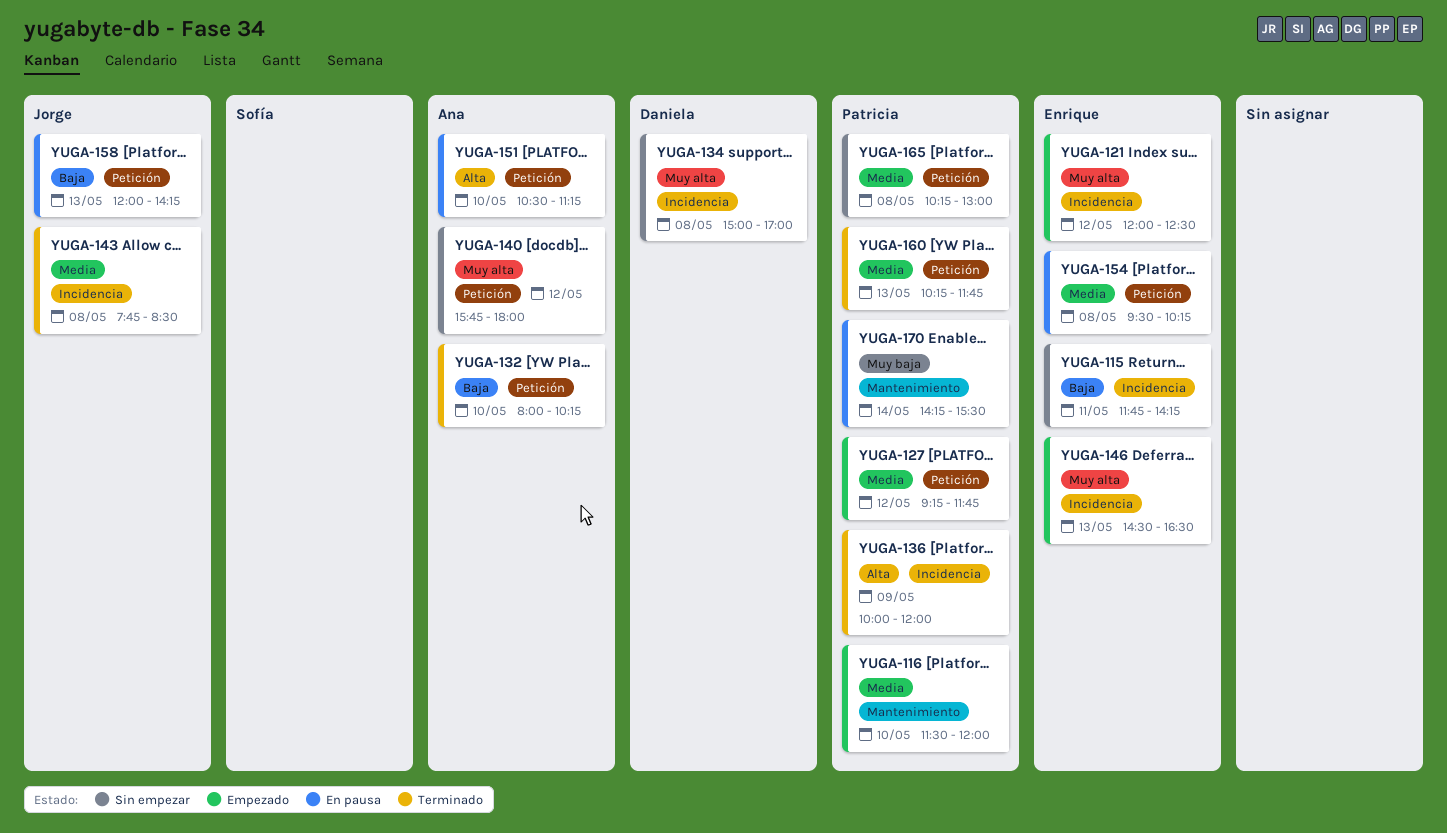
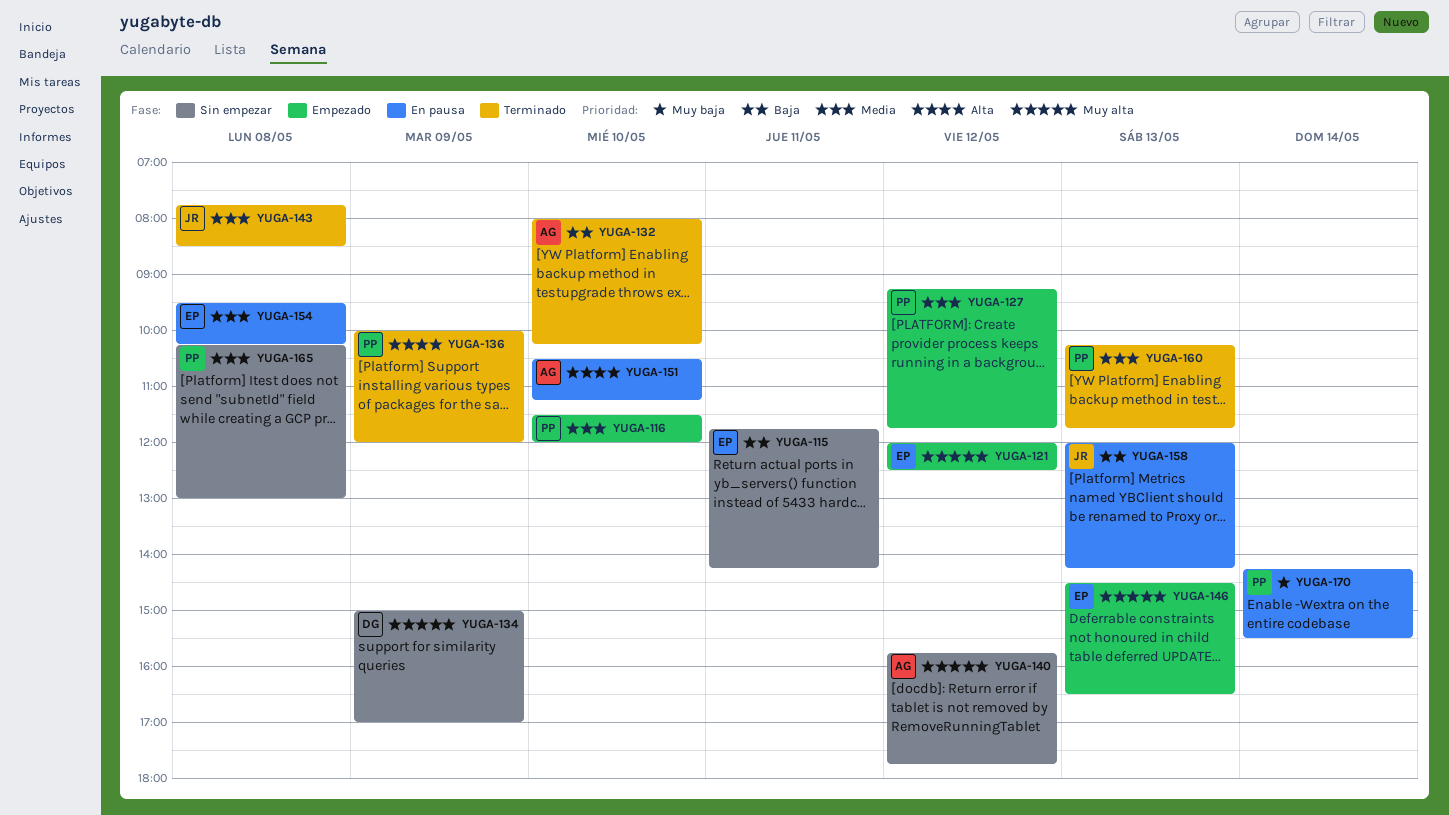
YUGA-134, day: May 8 -> May 9
YUGA-140, ends: 18:00 -> 17:45

